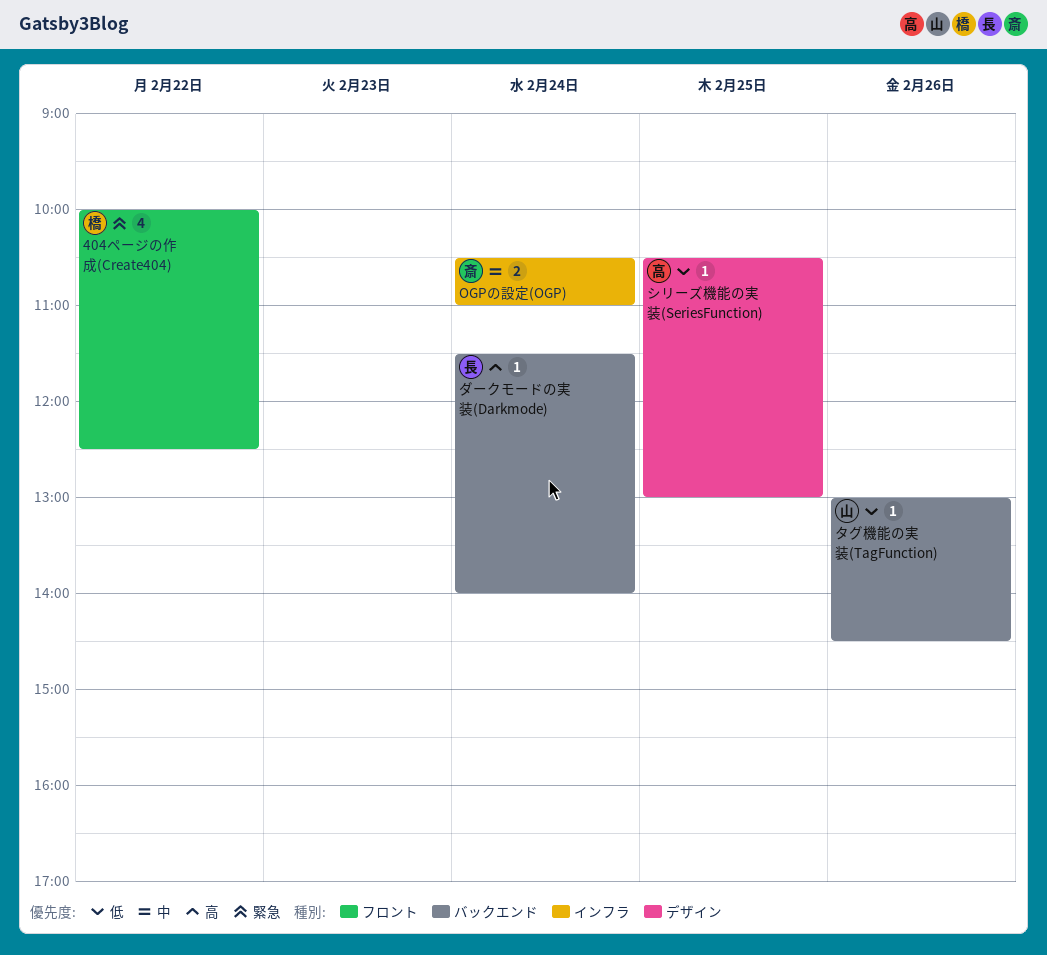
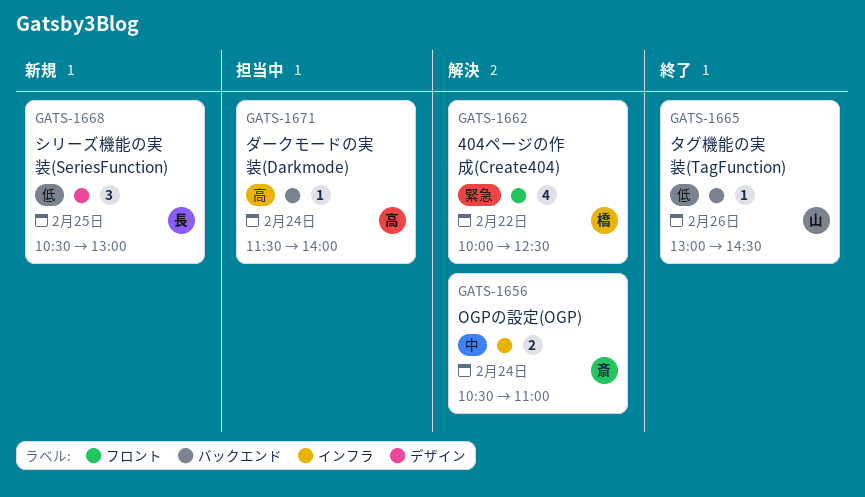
シリーズ機能の実装(SeriesFunction), owner: 高 -> 長
シリーズ機能の実装(SeriesFunction), estimate: 1 -> 3
ダークモードの実装(Darkmode), owner: 長 -> 高

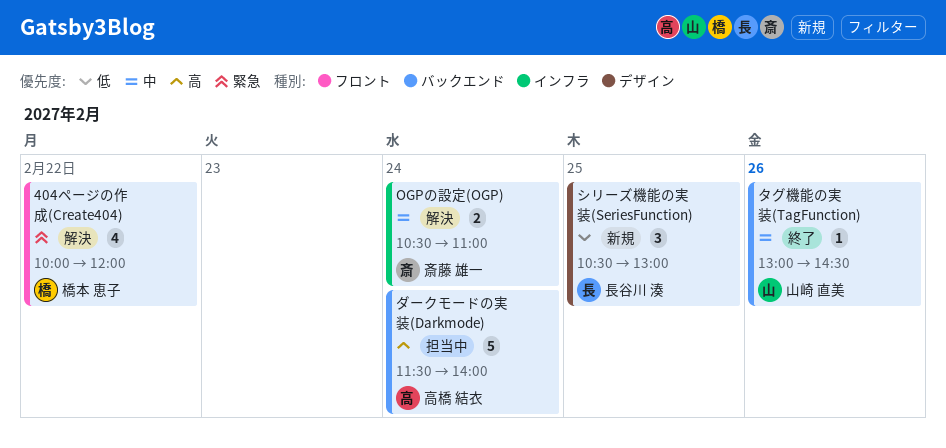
404ページの作成(Create404), ends: 12:30 -> 12:00
タグ機能の実装(TagFunction), priority: 低 -> 中
ダークモードの実装(Darkmode), estimate: 1 -> 5

